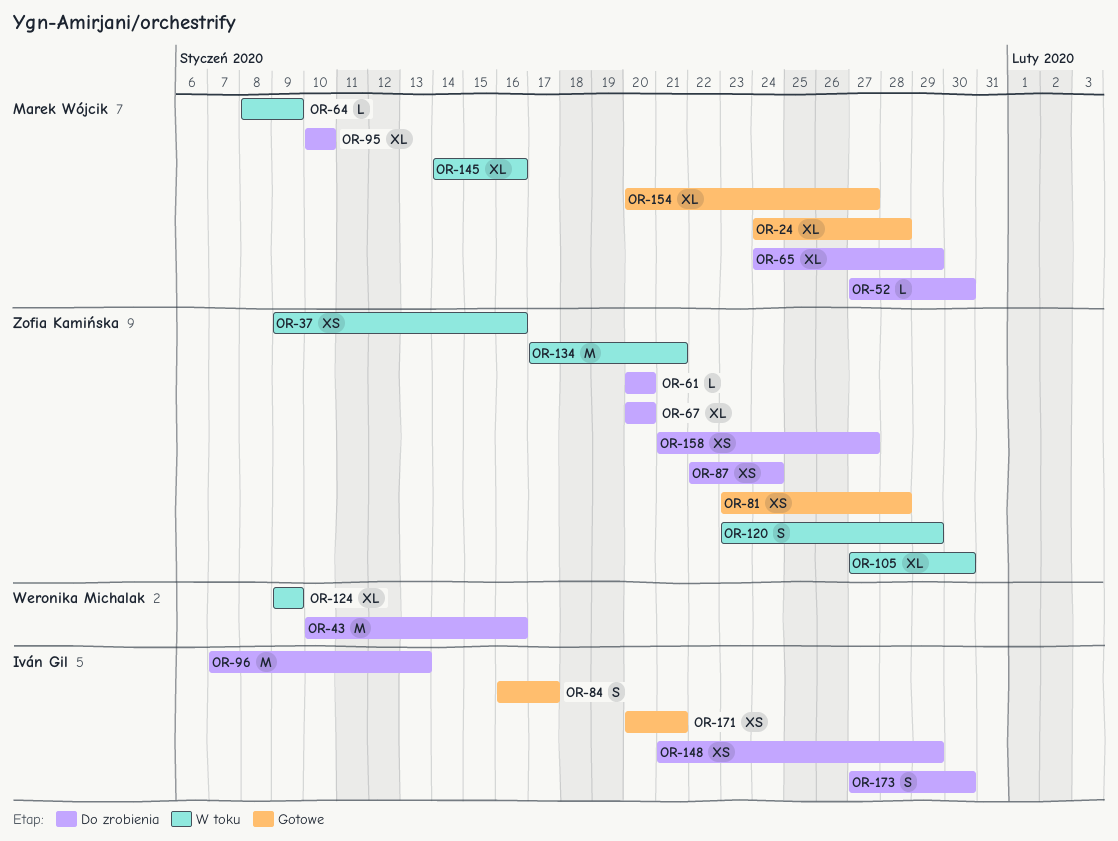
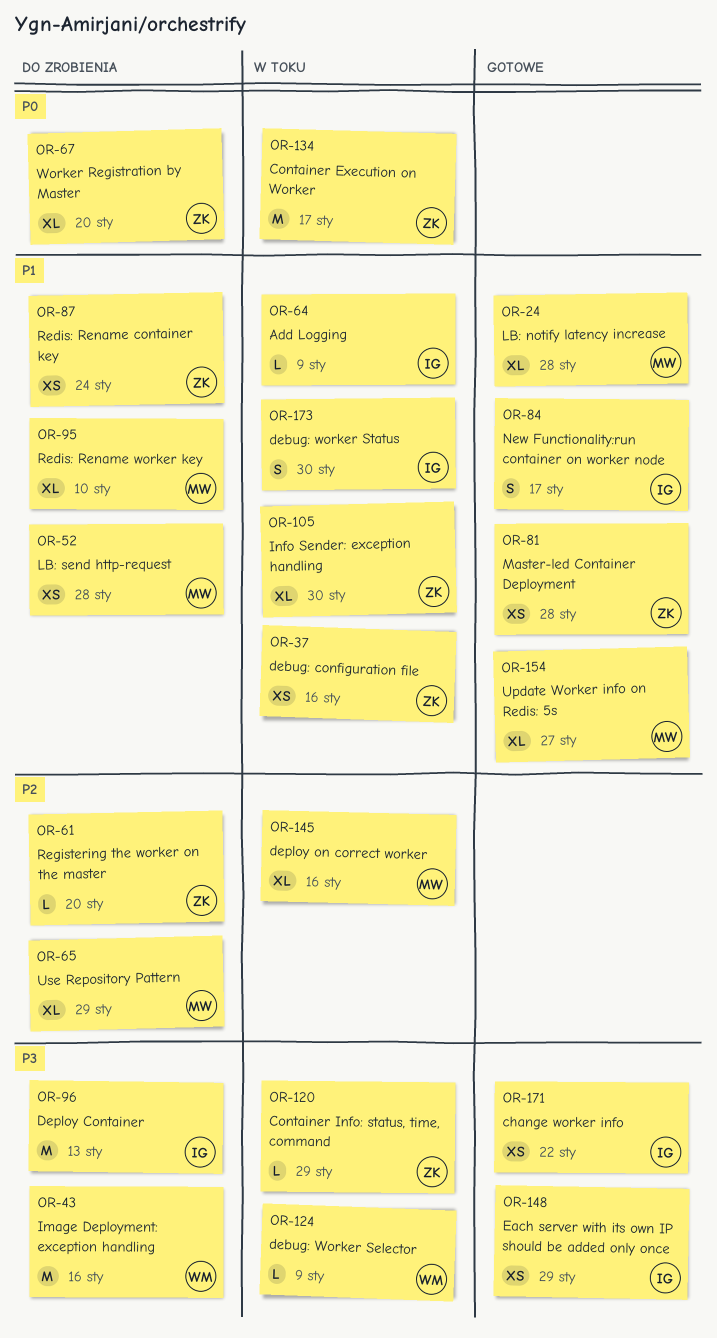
OR-52, estimate: L -> XS
OR-52, due: Jan 30 -> Jan 28
OR-64, owner: Marek Wójcik -> Iván Gil
OR-120, estimate: S -> L
OR-124, estimate: XL -> L
OR-134, due: Jan 21 -> Jan 17
OR-148, status: Do zrobienia -> Gotowe
OR-158: present -> none
OR-171, due: Jan 21 -> Jan 22
OR-173, status: Do zrobienia -> W toku

